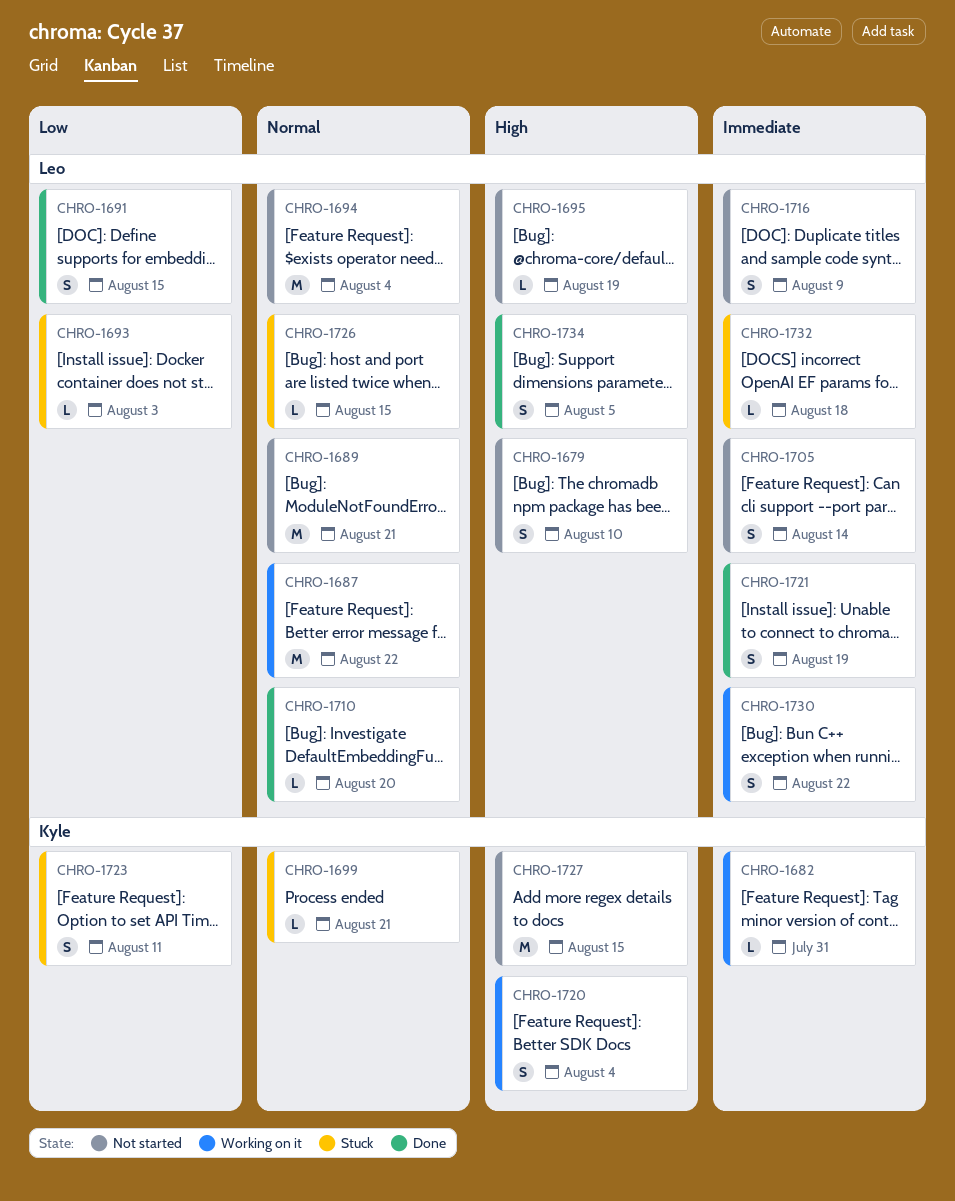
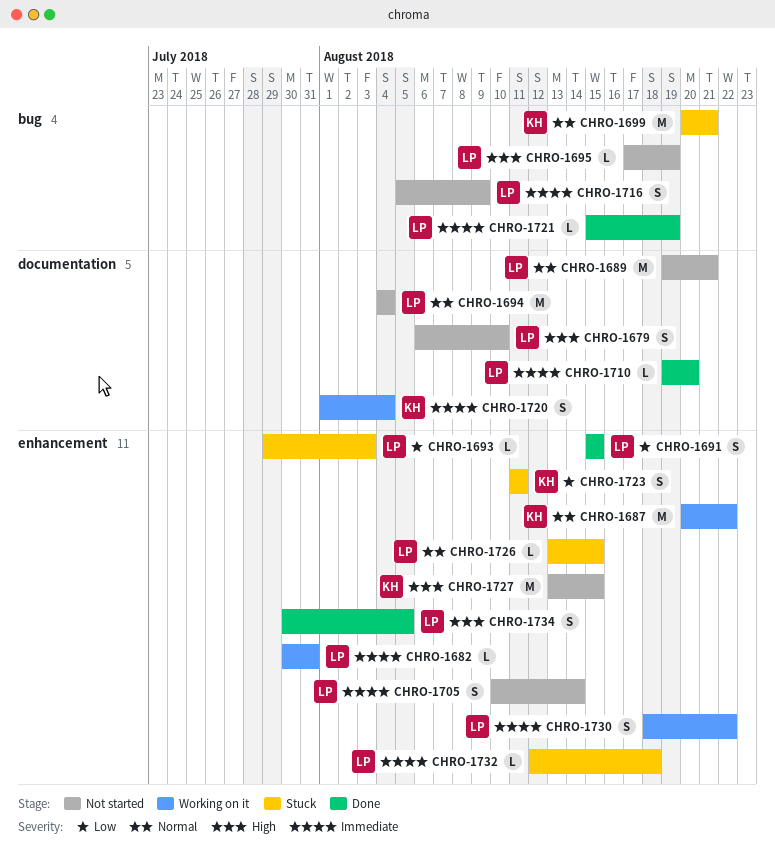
CHRO-1682, owner: Kyle -> Leo
CHRO-1687, owner: Leo -> Kyle
CHRO-1699, estimate: L -> M
CHRO-1710, priority: Normal -> Immediate
CHRO-1720, priority: High -> Immediate
CHRO-1721, estimate: S -> L

